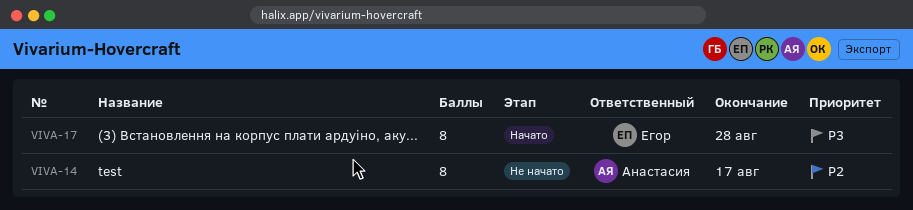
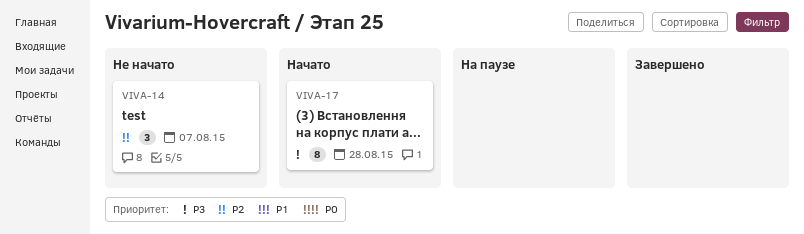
VIVA-14, estimate: 8 -> 3
VIVA-14, due: Aug 17 -> Aug 7

